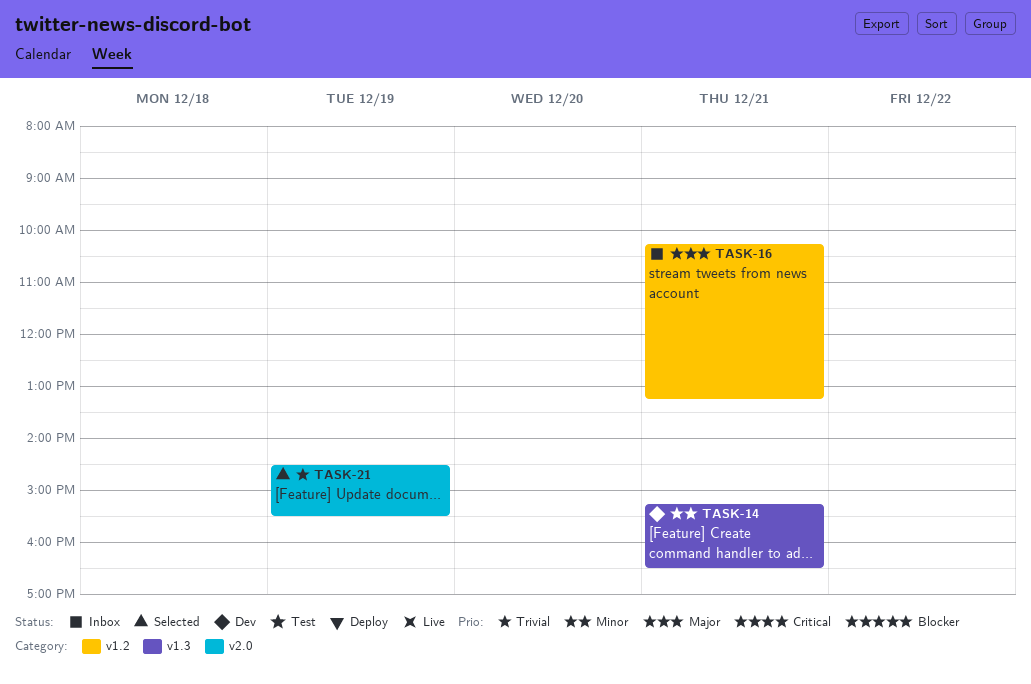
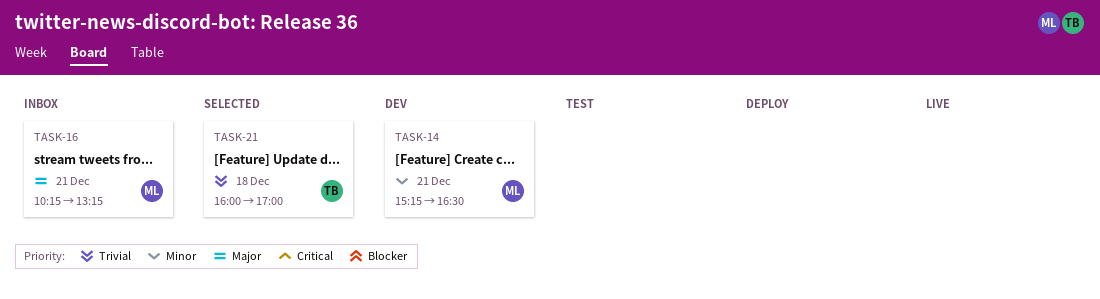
TASK-21, day: Dec 19 -> Dec 18
TASK-21, begins: 14:30 -> 16:00
TASK-21, ends: 15:30 -> 17:00

